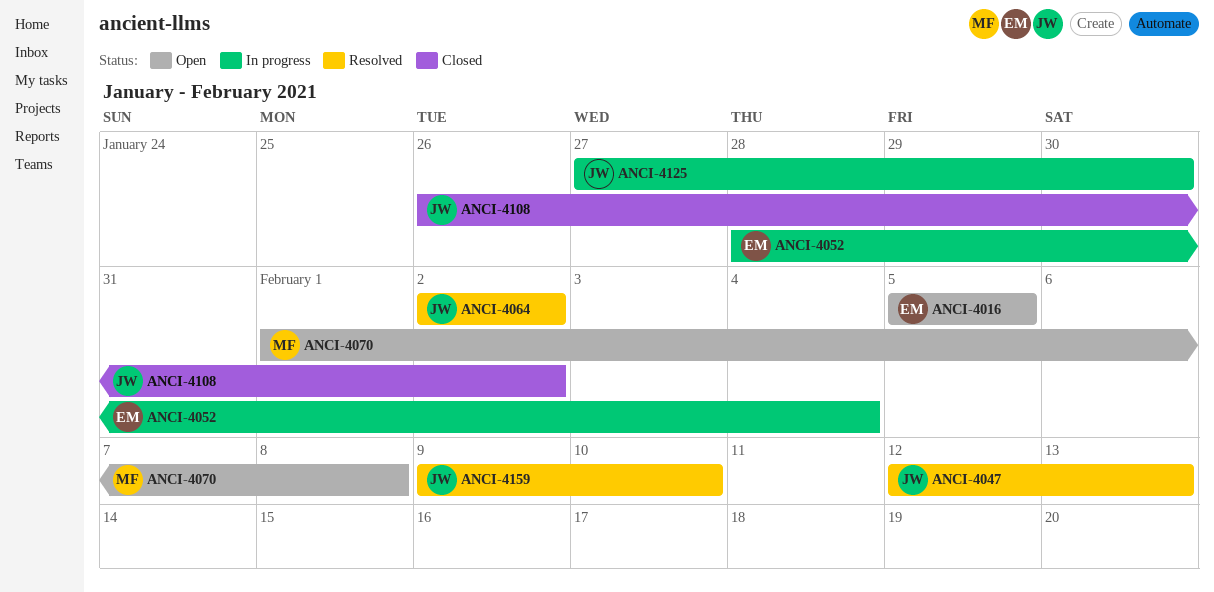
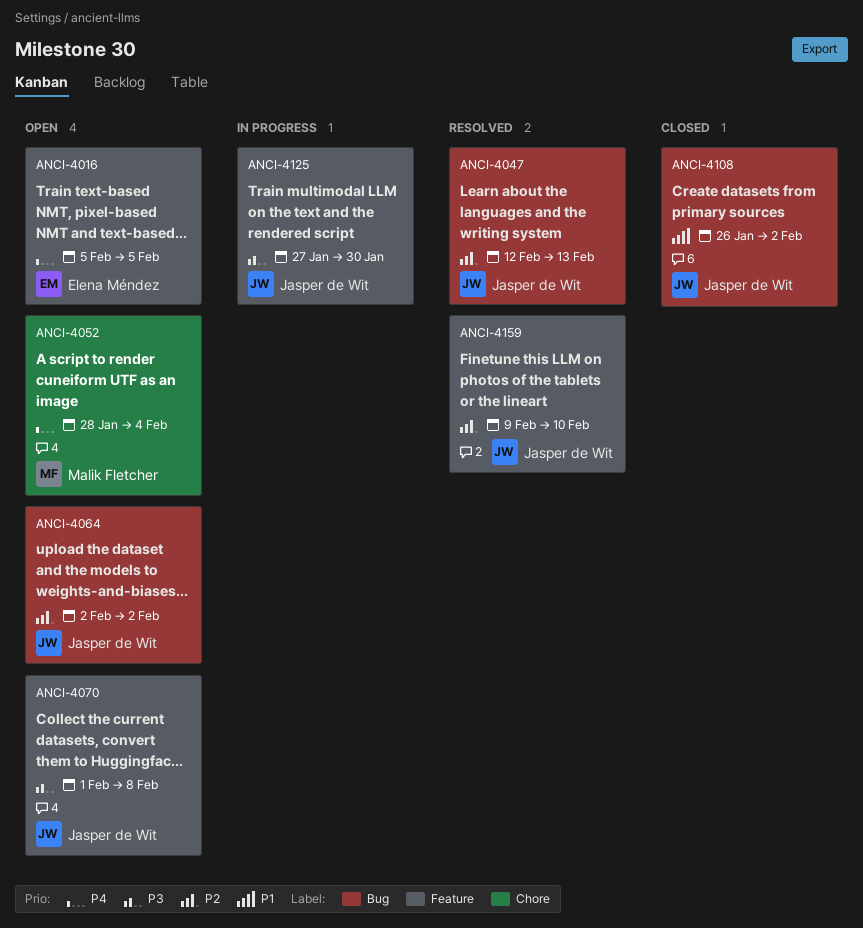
ANCI-4052, status: In progress -> Open
ANCI-4052, owner: Elena Méndez -> Malik Fletcher
ANCI-4064, status: Resolved -> Open
ANCI-4070, owner: Malik Fletcher -> Jasper de Wit

